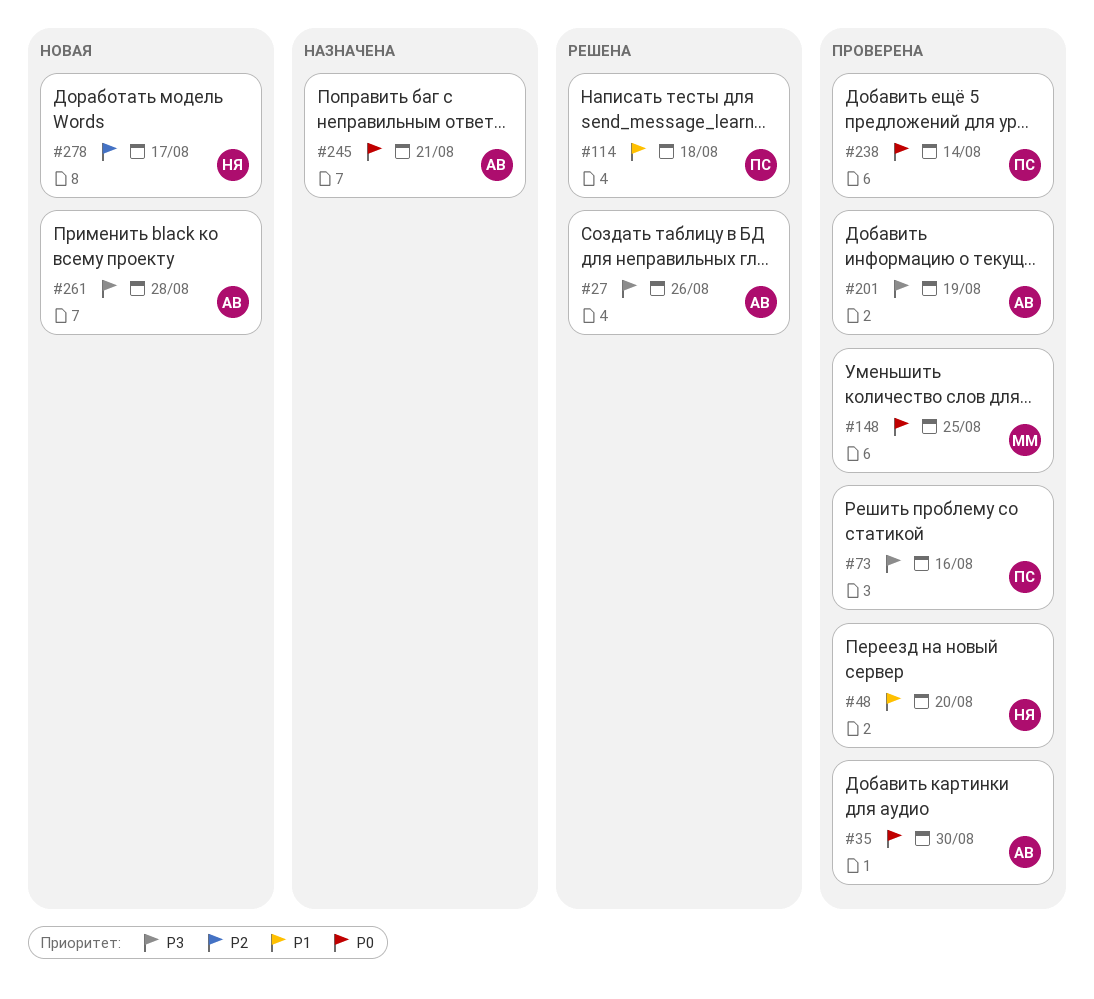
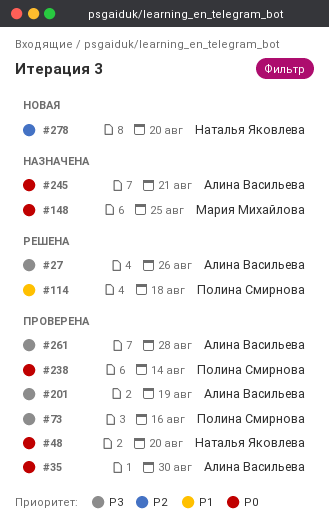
#48, priority: P1 -> P0
#148, status: Проверена -> Назначена
#261, status: Новая -> Проверена
#278, due: Aug 17 -> Aug 20

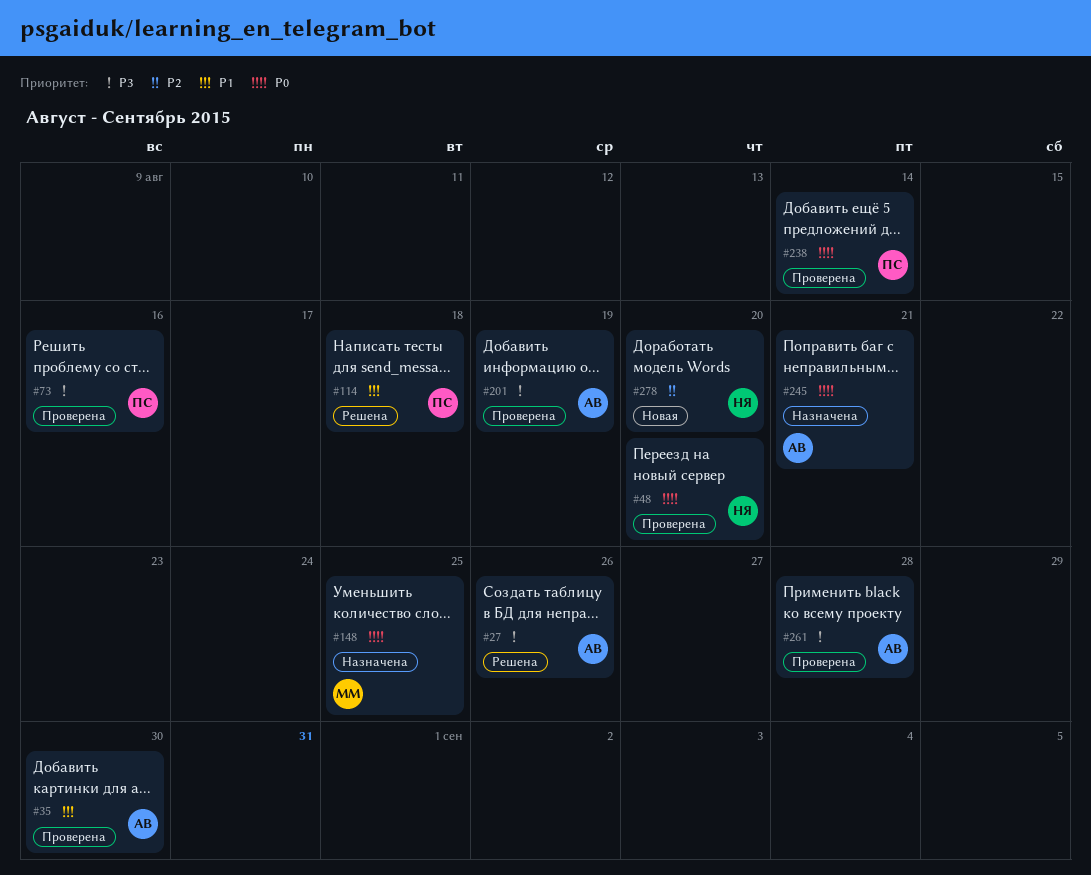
#35, priority: P0 -> P1

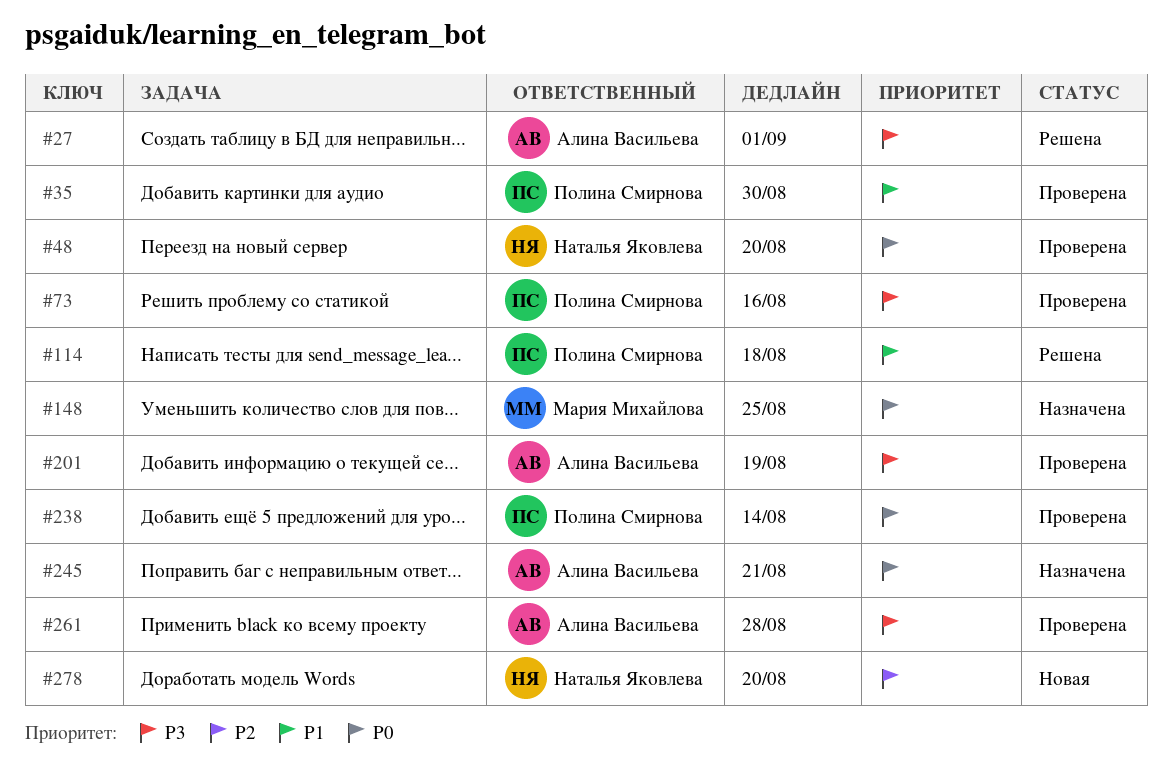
#27, due: Aug 26 -> Sep 1
#35, owner: Алина Васильева -> Полина Смирнова

